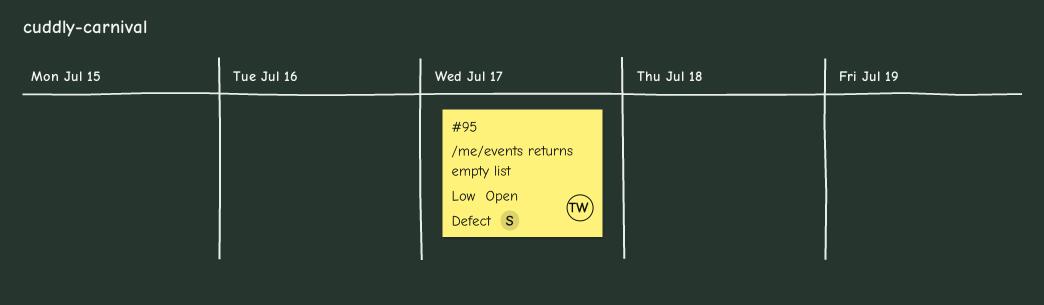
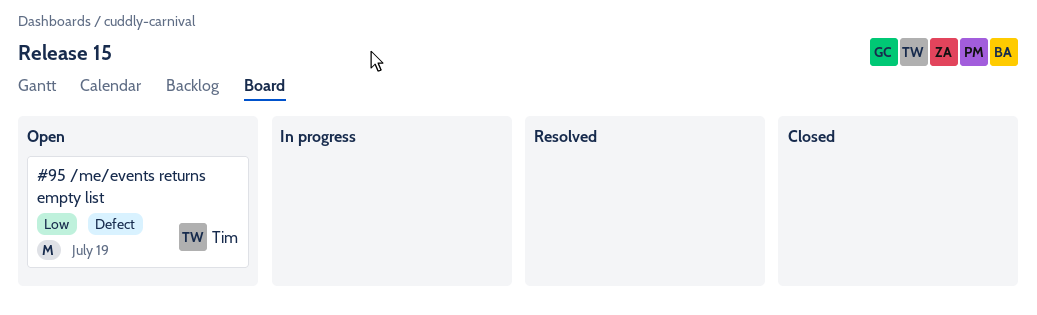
#95, estimate: S -> M
#95, due: Jul 17 -> Jul 19

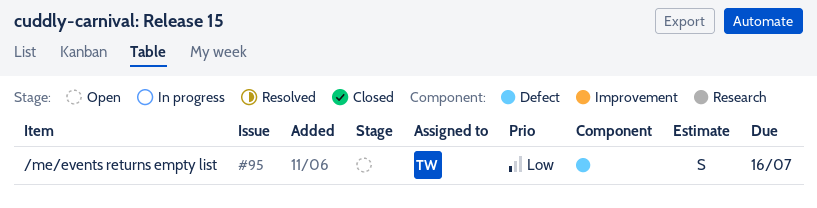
#95, estimate: M -> S
#95, due: Jul 19 -> Jul 16

